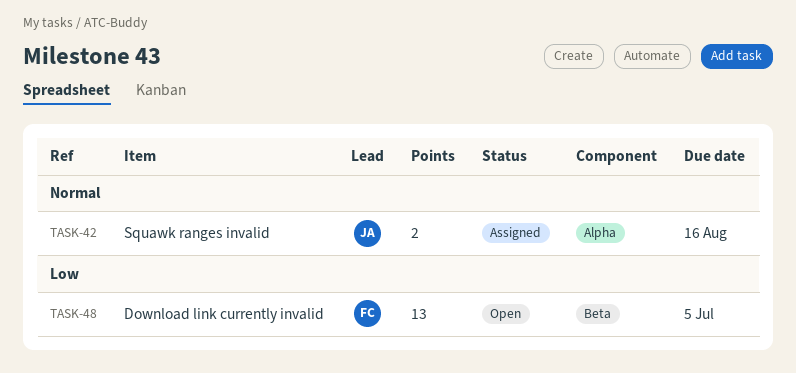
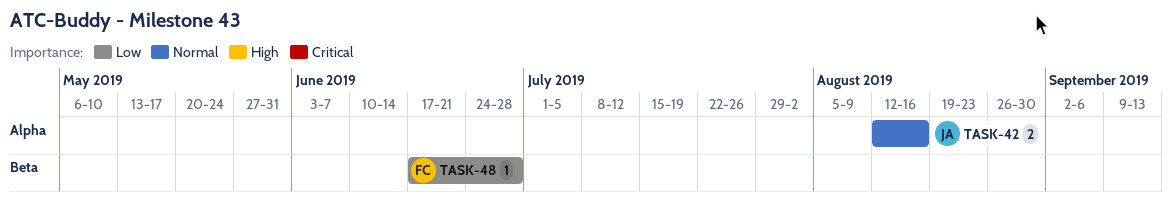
TASK-48, estimate: 13 -> 1
TASK-48, due: Jul 5 -> Jun 28

